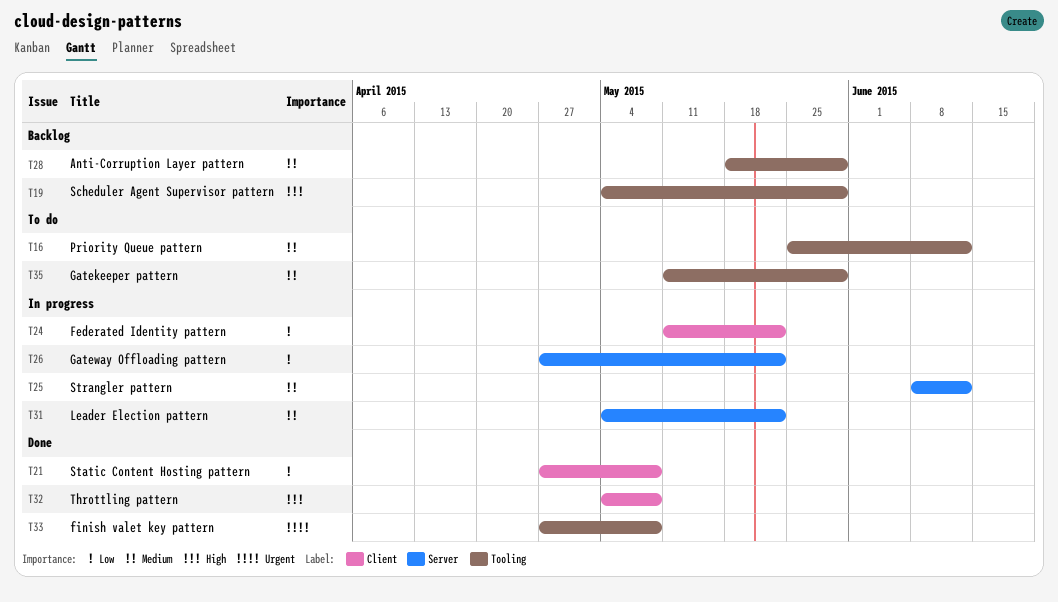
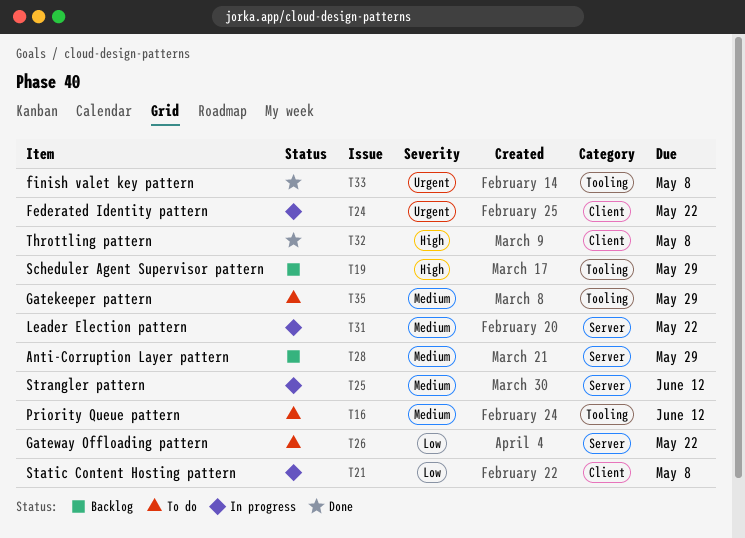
T21, status: Done -> In progress
T24, priority: Low -> Urgent
T26, status: In progress -> To do
T28, label: Tooling -> Server

